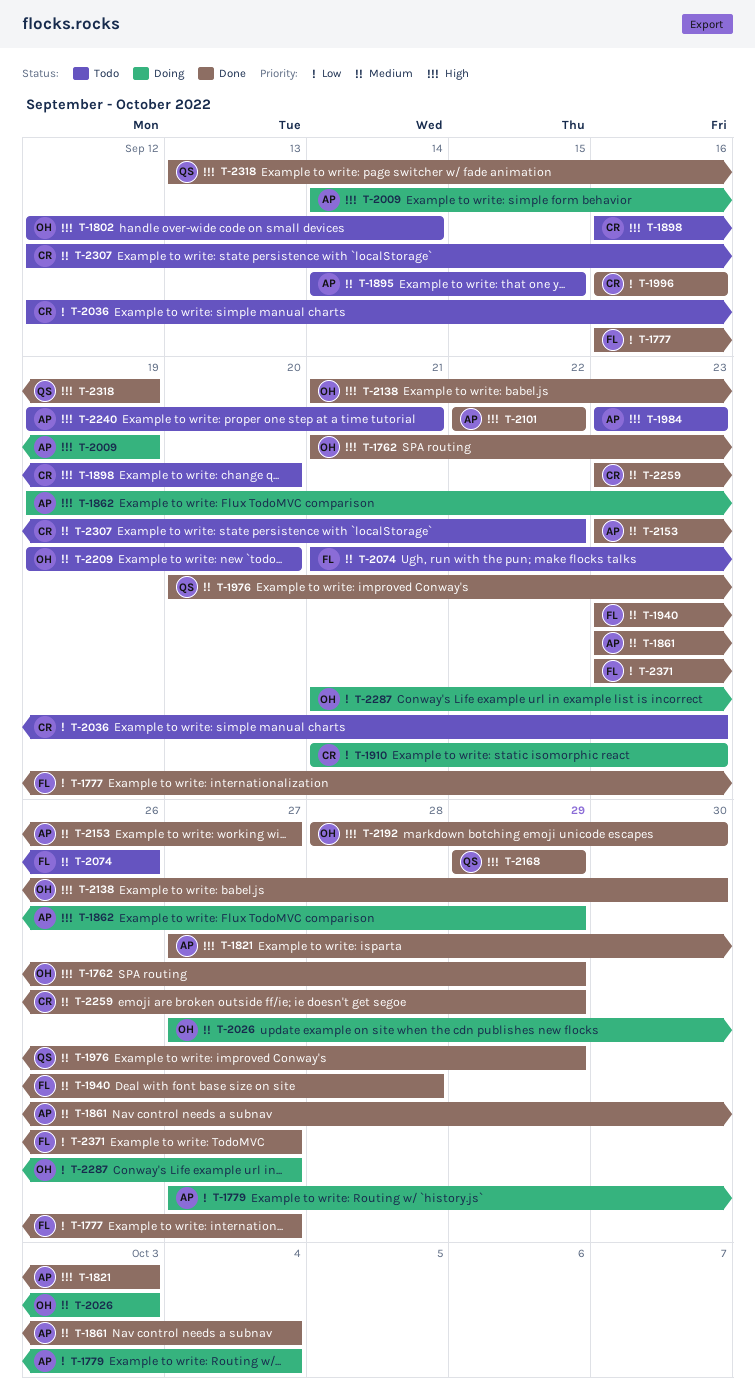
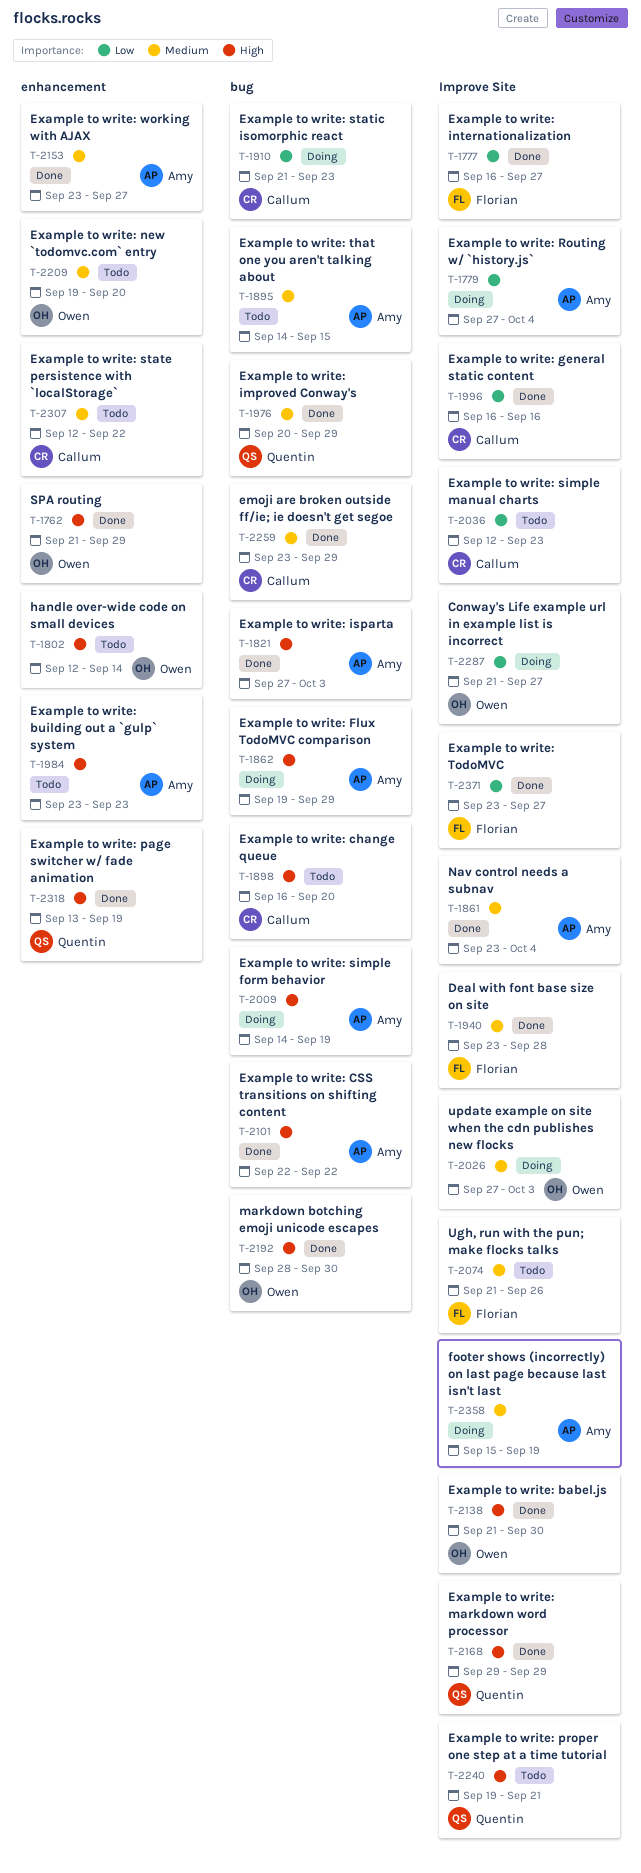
T-2240, owner: Amy -> Quentin
T-2358: none -> present

